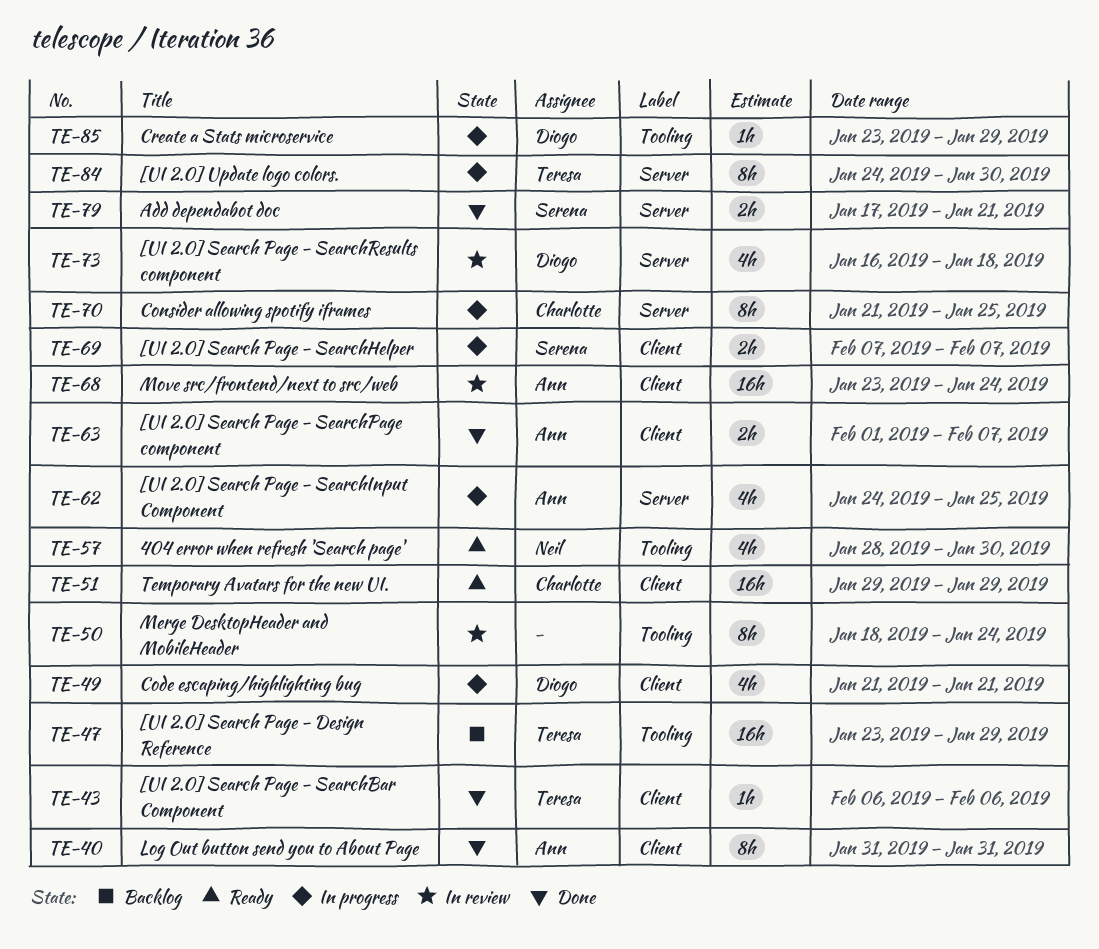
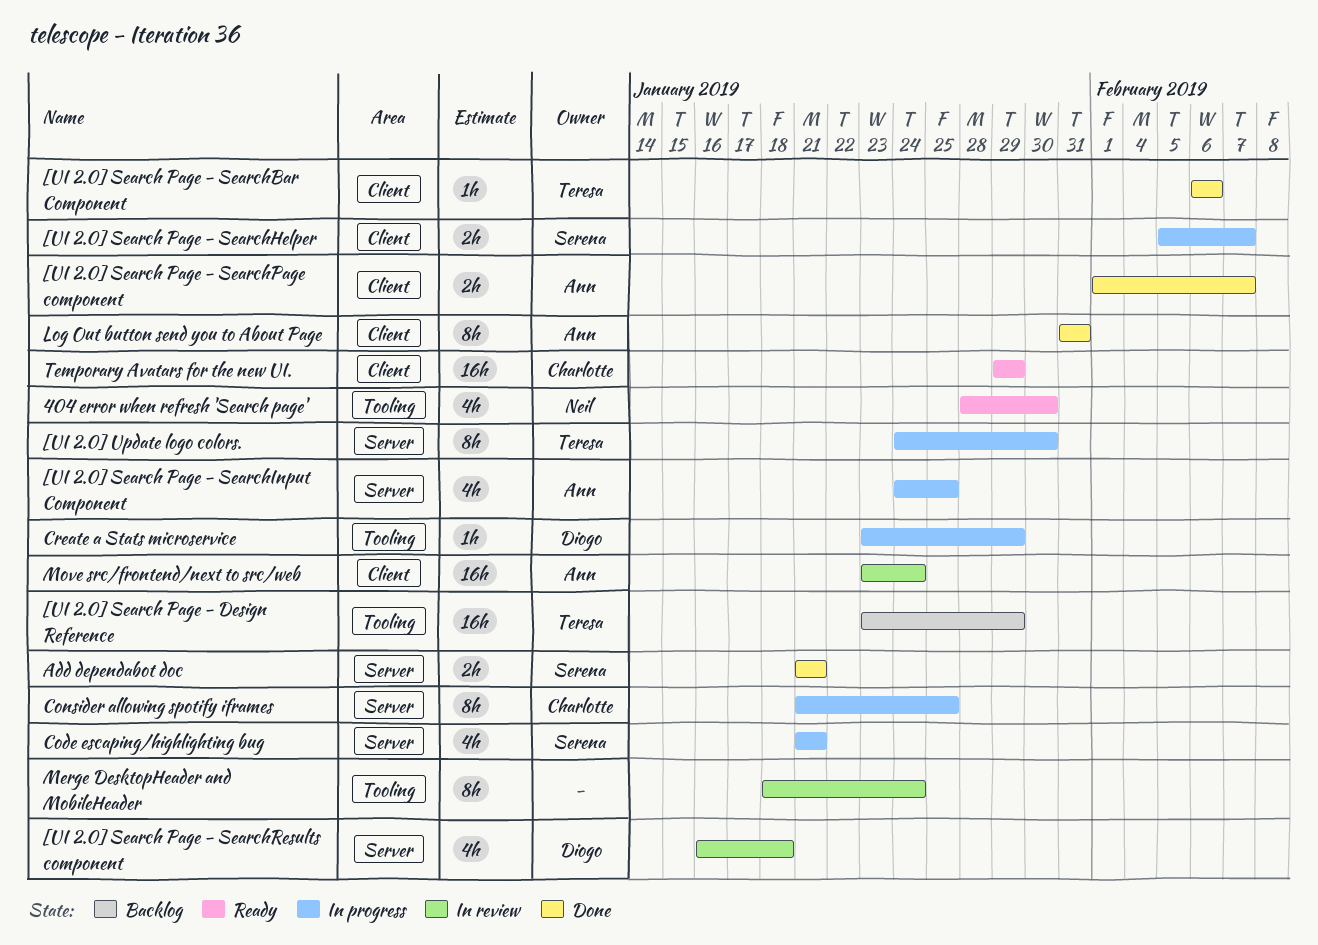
[UI 2.0] Search Page - SearchHelper, start: Feb 7 -> Feb 5
Add dependabot doc, start: Jan 17 -> Jan 21
Code escaping/highlighting bug, owner: Diogo -> Serena
Code escaping/highlighting bug, label: Client -> Server

